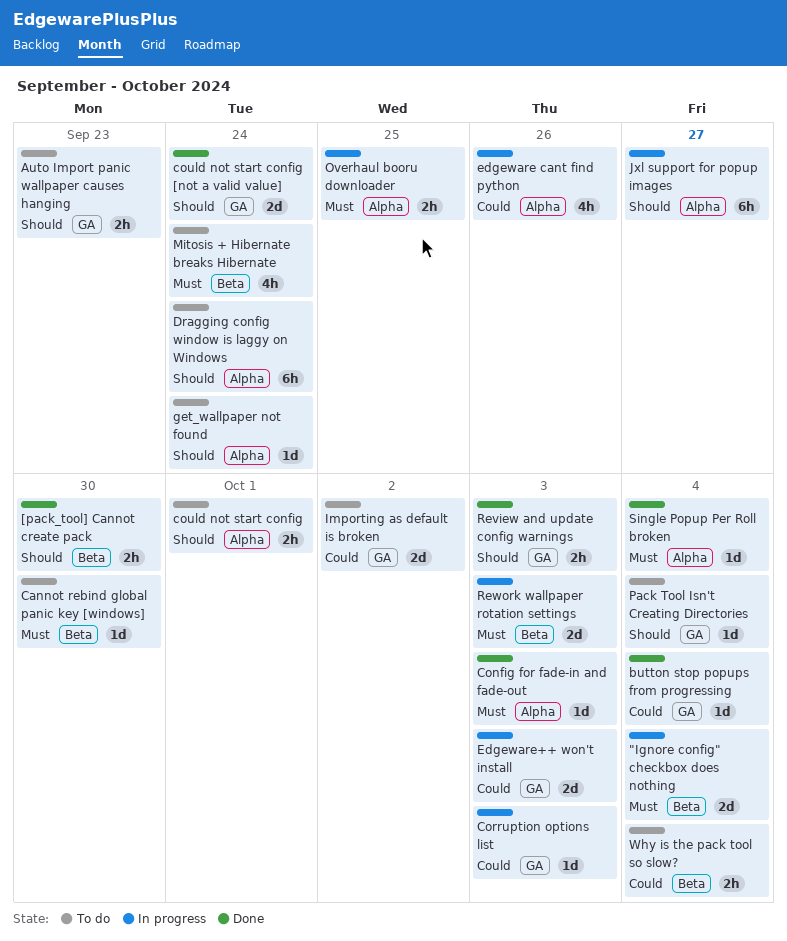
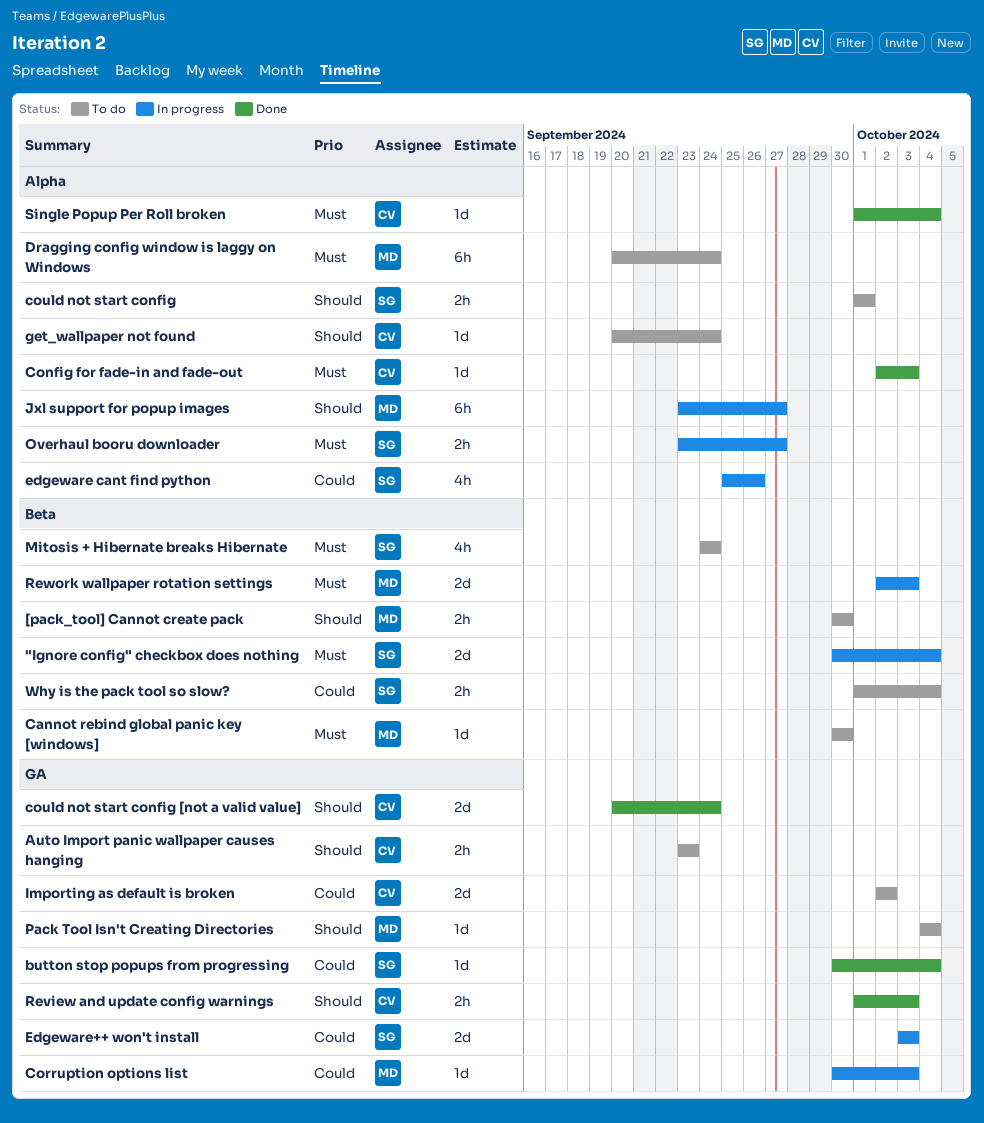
[pack_tool] Cannot create pack, status: Done -> To do
Dragging config window is laggy on Windows, priority: Should -> Must
Overhaul booru downloader, due: Sep 25 -> Sep 27

